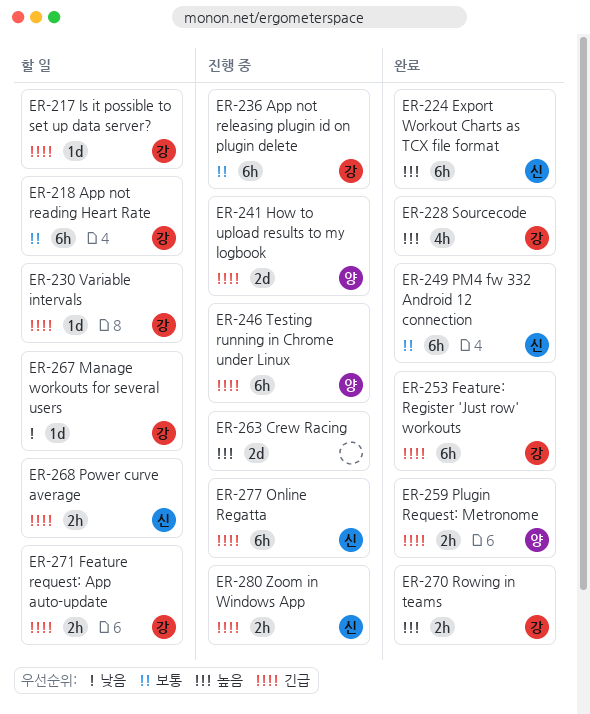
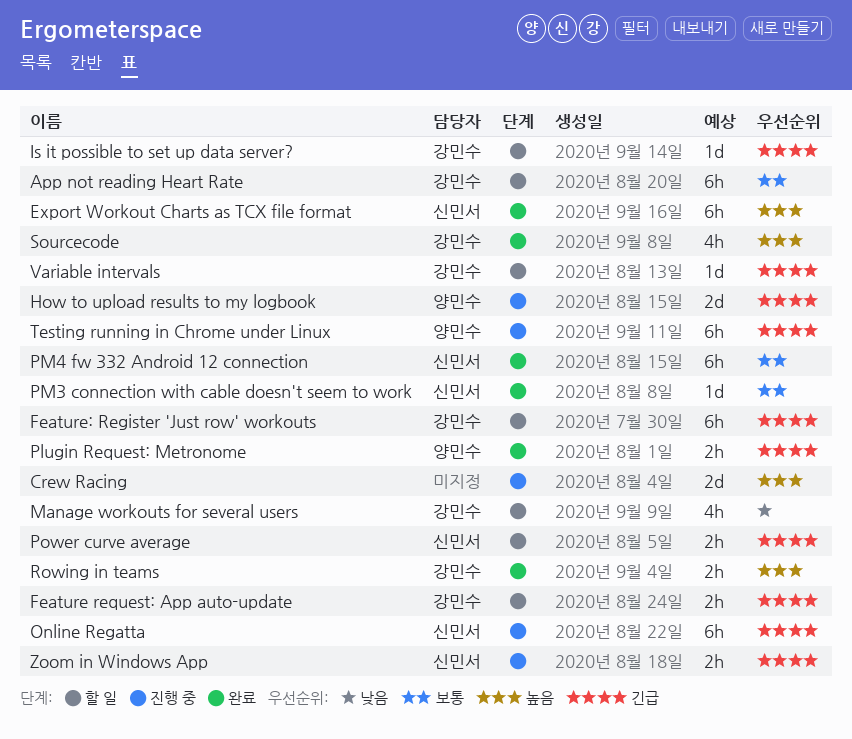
App not releasing plugin id on plugin delete: present -> none
Feature: Register 'Just row' workouts, status: 완료 -> 할 일
Manage workouts for several users, estimate: 1d -> 4h
PM3 connection with cable doesn't seem to work: none -> present

